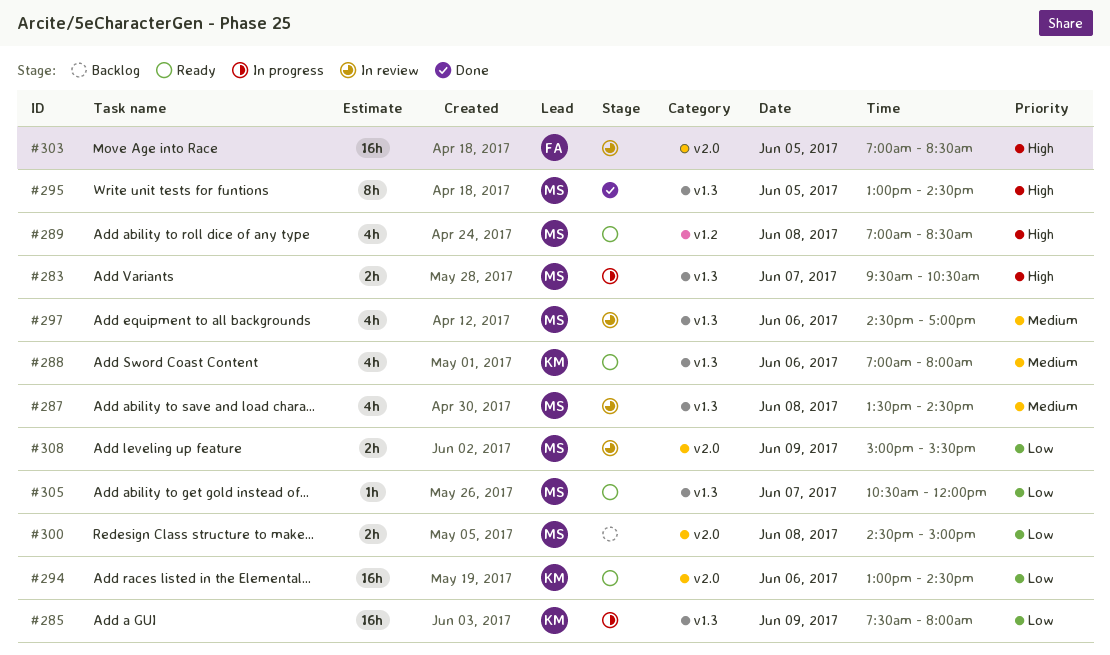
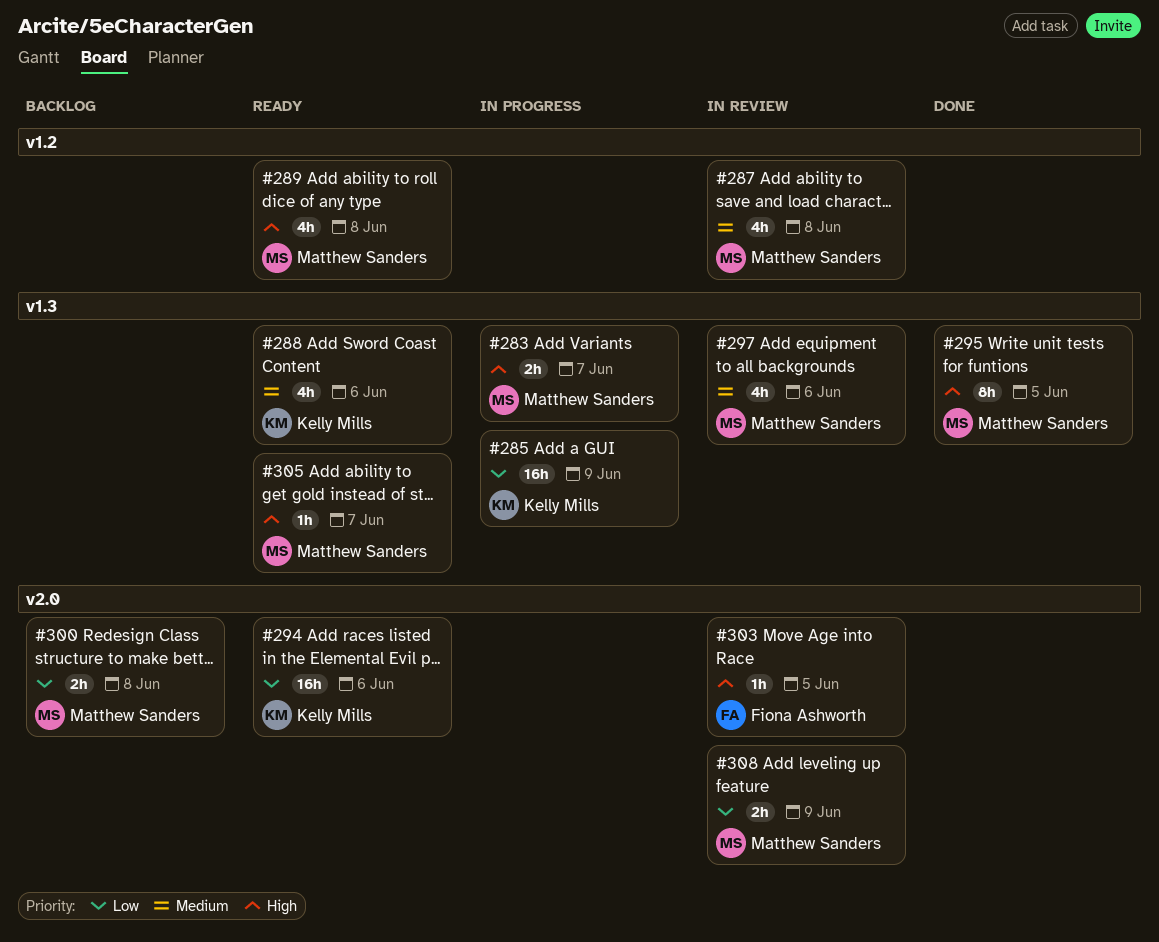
#287, label: v1.3 -> v1.2
#303, estimate: 16h -> 1h
#305, priority: Low -> High

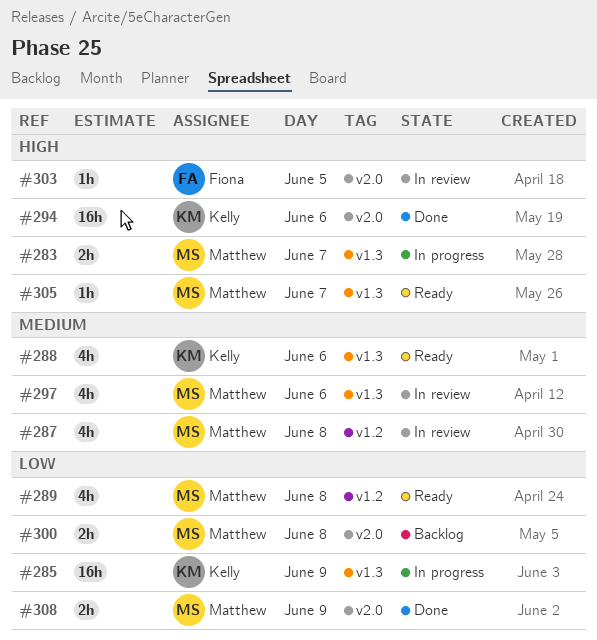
#289, priority: High -> Low
#294, status: Ready -> Done
#294, priority: Low -> High
#295: present -> none
#308, status: In review -> Done

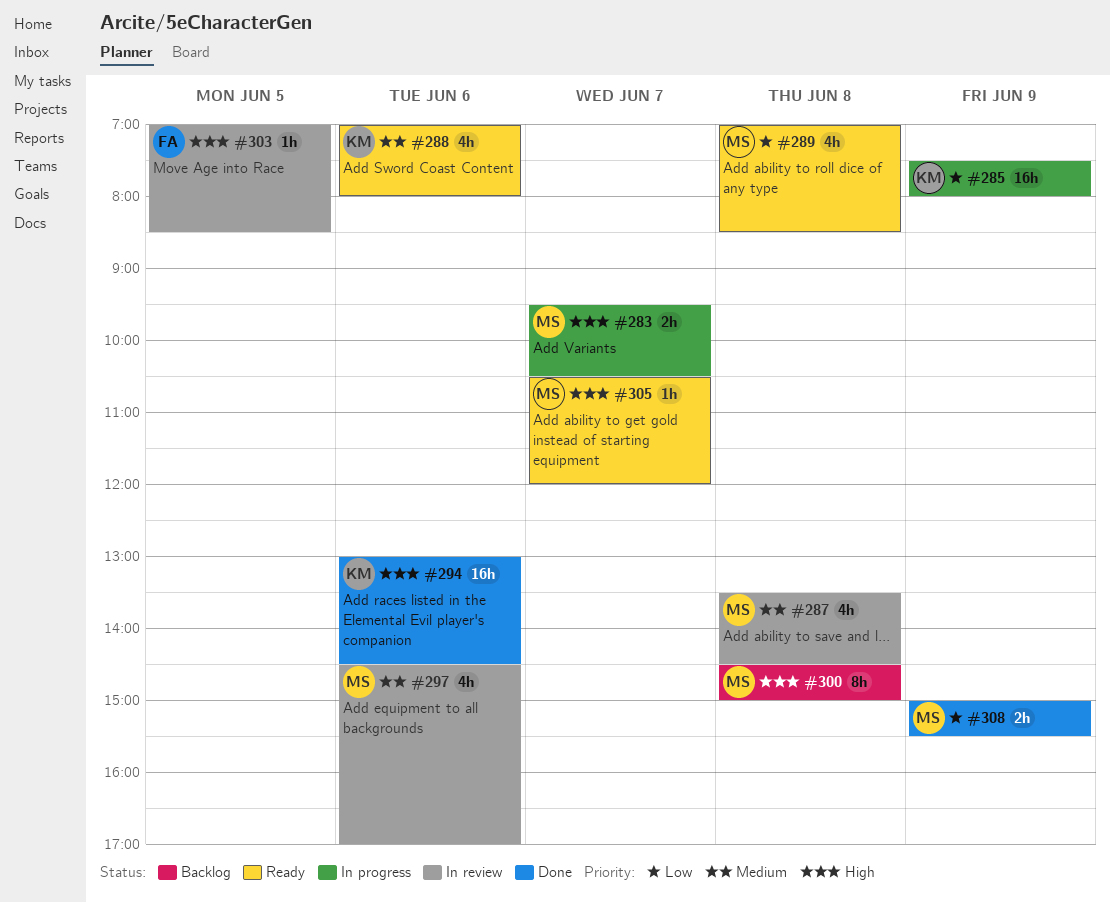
#300, priority: Low -> High
#300, estimate: 2h -> 8h

